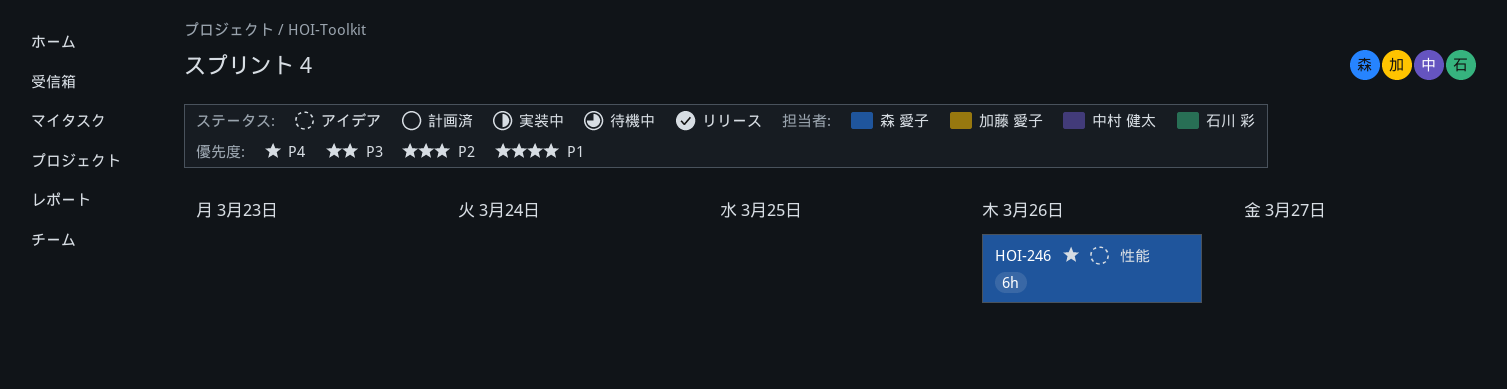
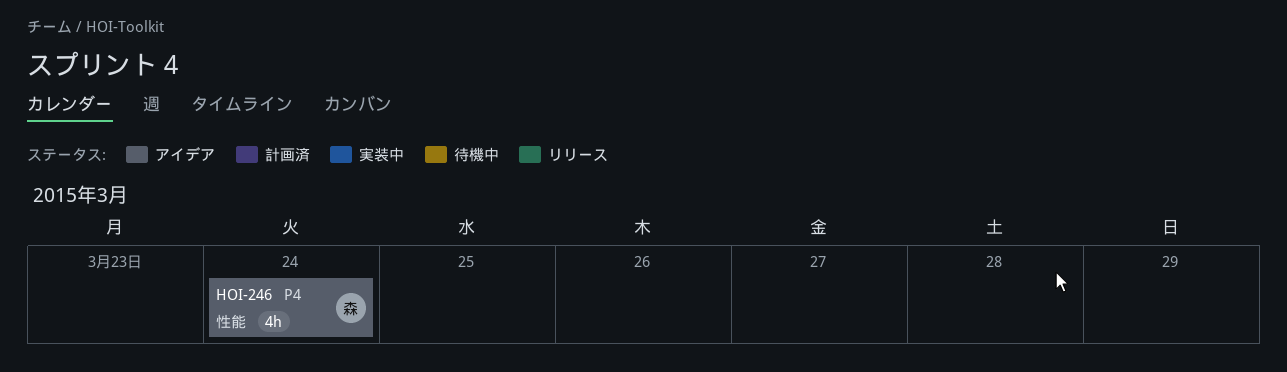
HOI-246, estimate: 6h -> 4h
HOI-246, due: Mar 26 -> Mar 24

